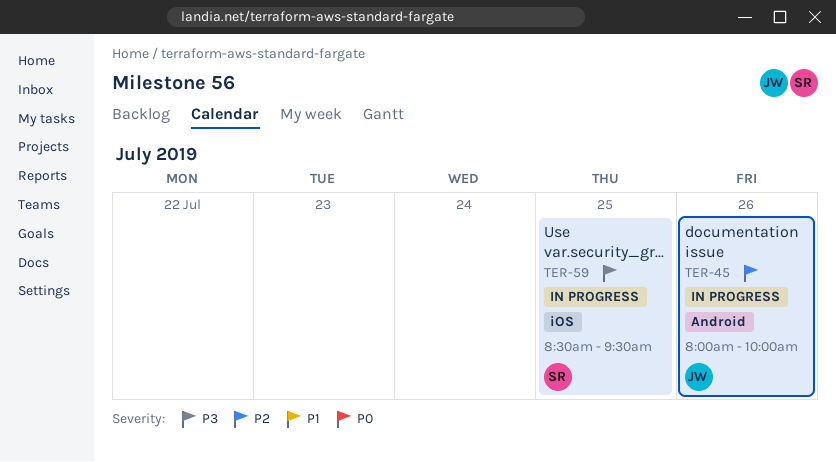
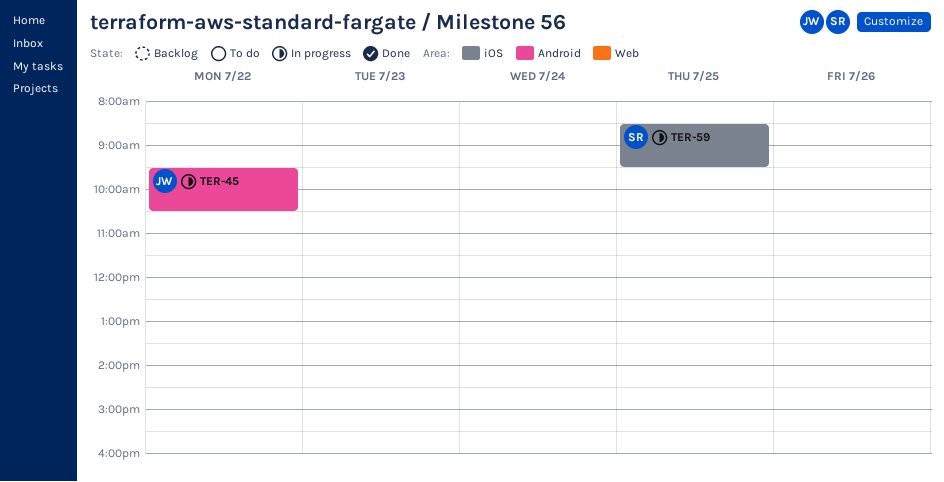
TER-45, day: Jul 26 -> Jul 22
TER-45, begins: 08:00 -> 09:30
TER-45, ends: 10:00 -> 10:30

